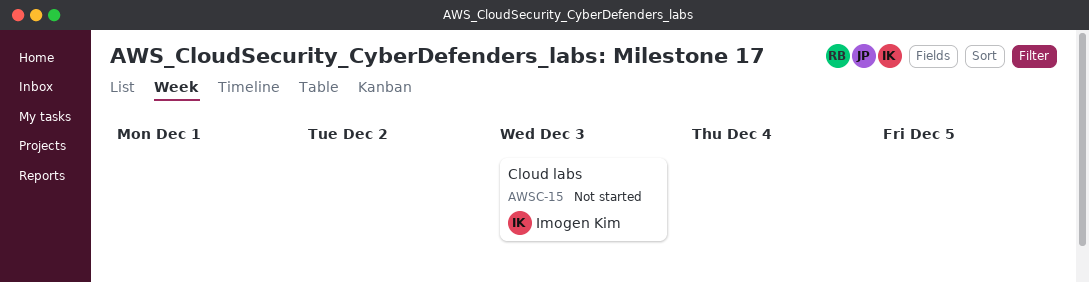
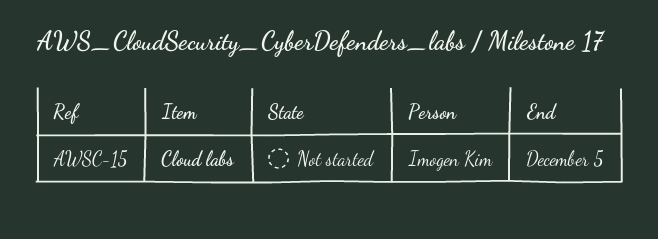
AWSC-15, due: Dec 3 -> Dec 5

